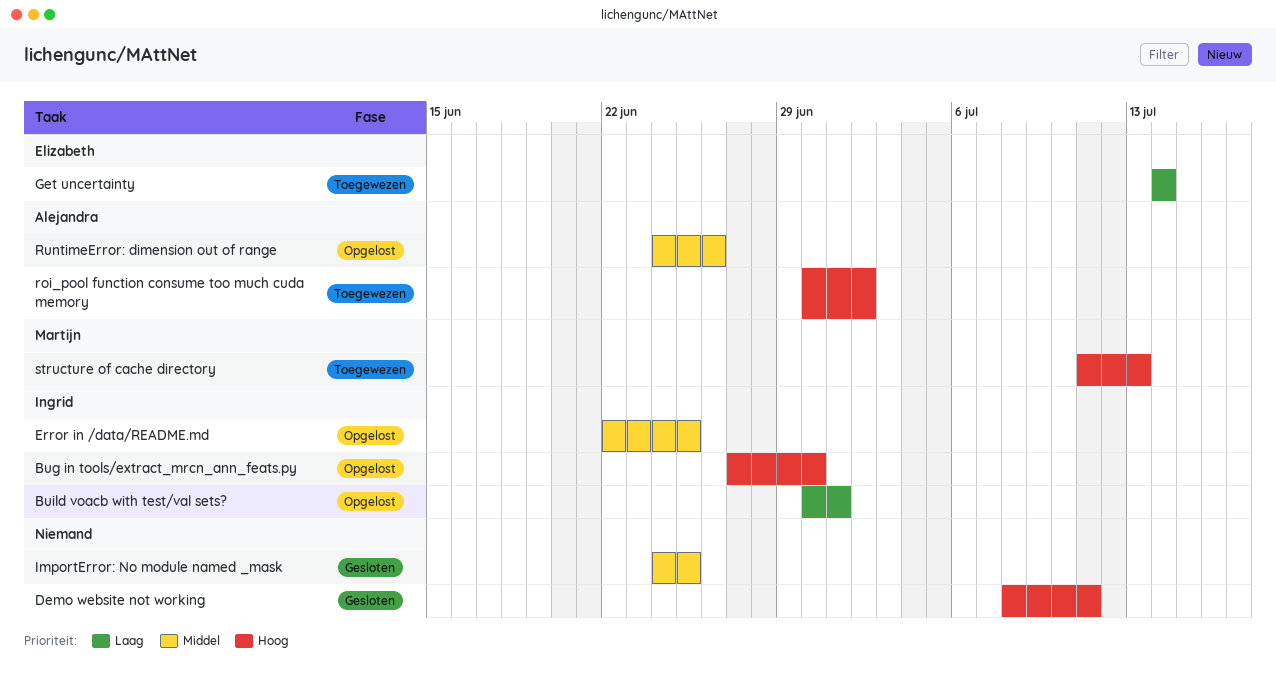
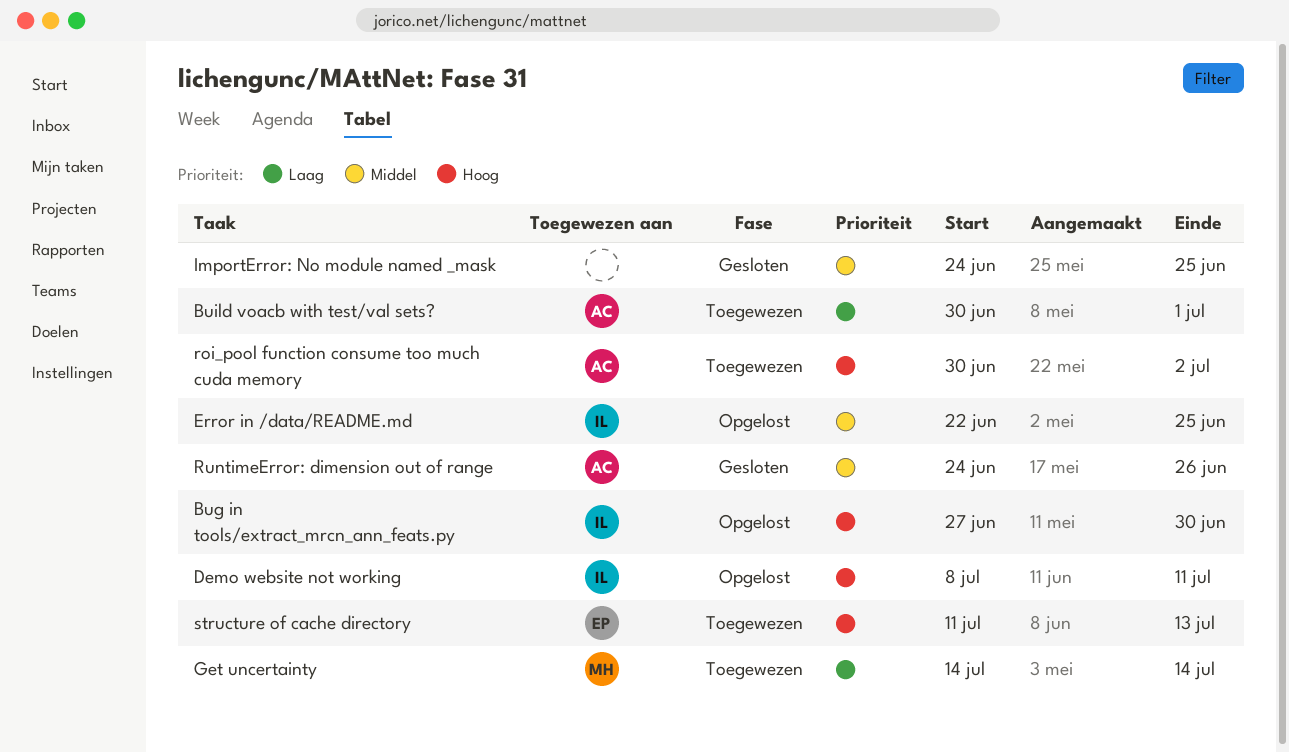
Build voacb with test/val sets?, status: Opgelost -> Toegewezen
Build voacb with test/val sets?, owner: Ingrid -> Alejandra
Demo website not working, status: Gesloten -> Opgelost
Demo website not working, owner: none -> Ingrid
Get uncertainty, owner: Elizabeth -> Martijn
RuntimeError: dimension out of range, status: Opgelost -> Gesloten
structure of cache directory, owner: Martijn -> Elizabeth

